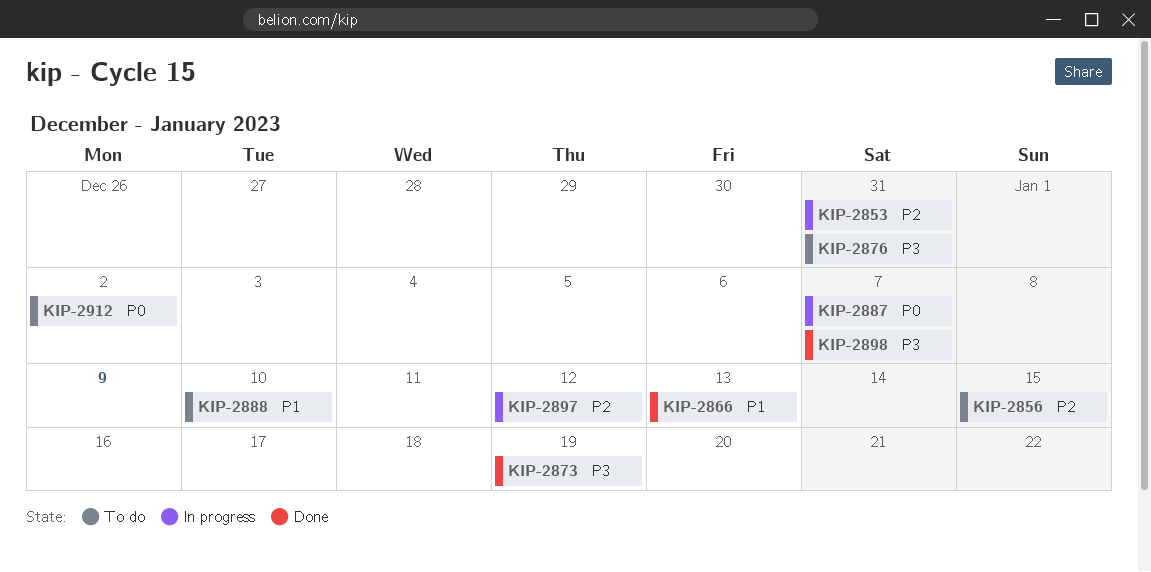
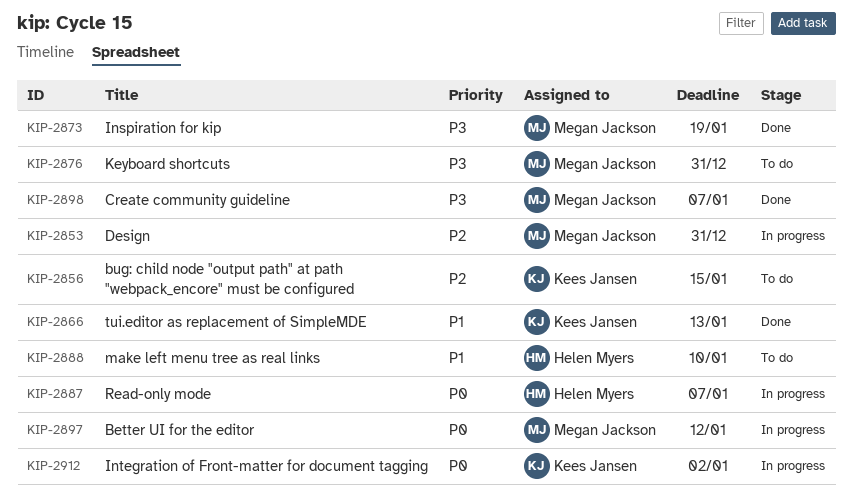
KIP-2897, priority: P2 -> P0
KIP-2912, status: To do -> In progress

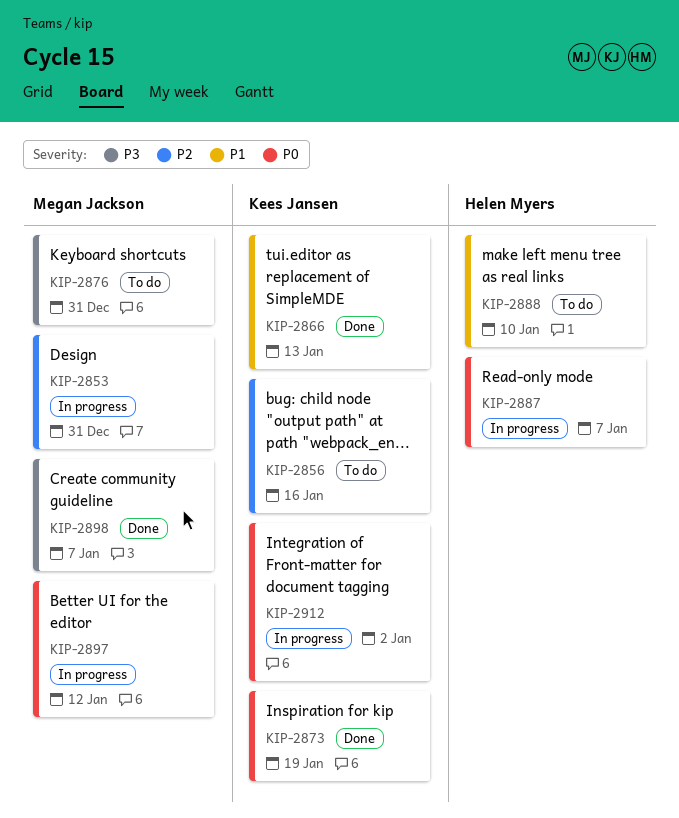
KIP-2856, due: Jan 15 -> Jan 16
KIP-2873, owner: Megan Jackson -> Kees Jansen
KIP-2873, priority: P3 -> P0

